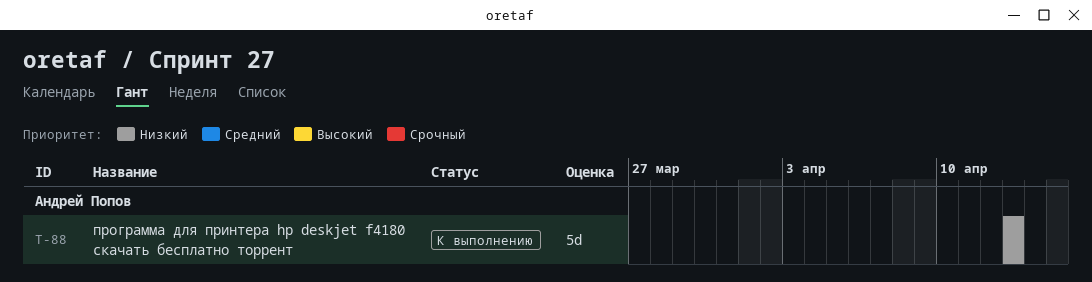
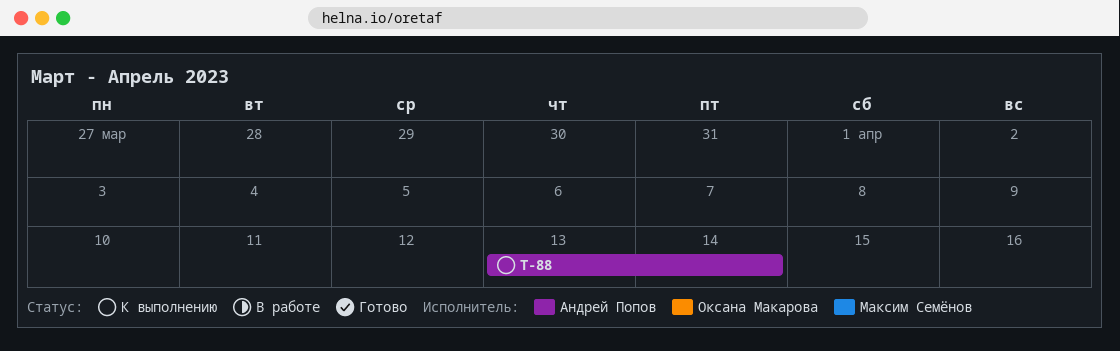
T-88, due: Apr 13 -> Apr 14

